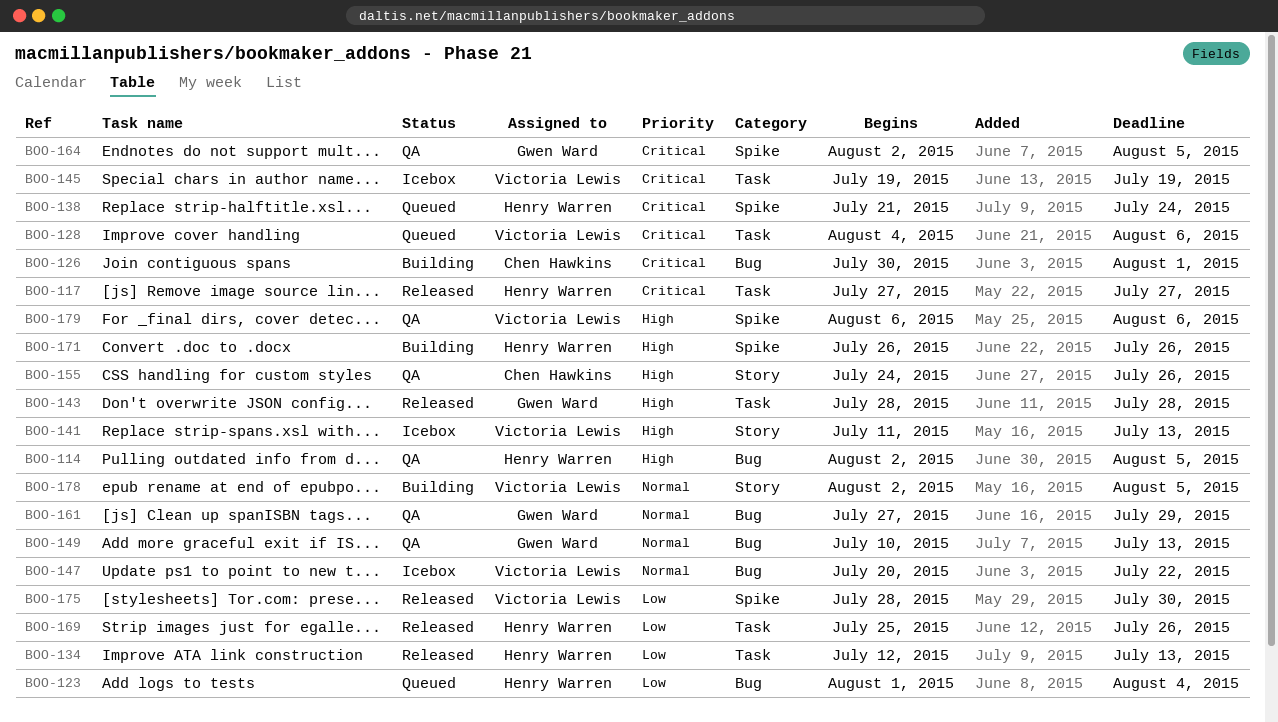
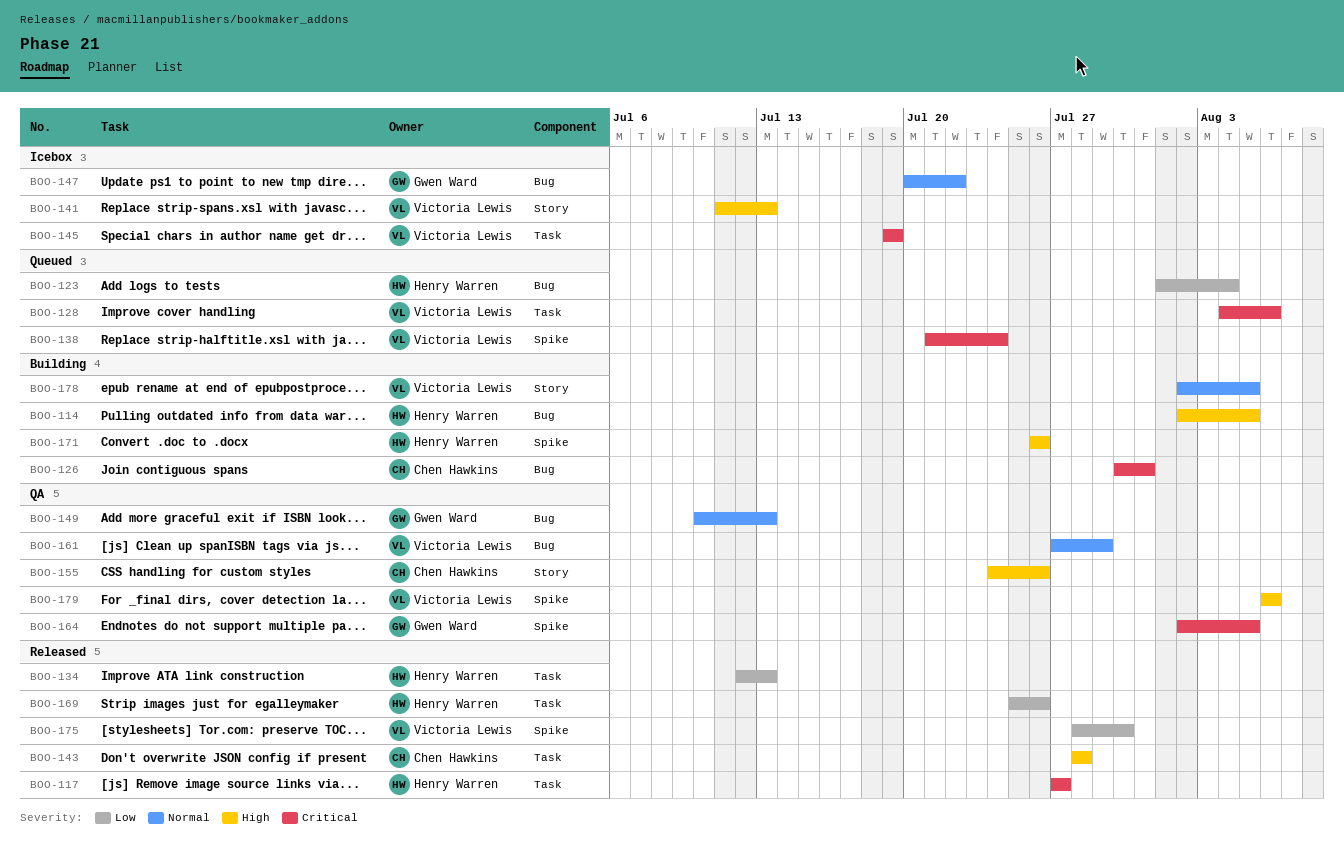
BOO-114, status: QA -> Building
BOO-126, due: Aug 1 -> Jul 31
BOO-138, owner: Henry Warren -> Victoria Lewis
BOO-143, owner: Gwen Ward -> Chen Hawkins
BOO-147, owner: Victoria Lewis -> Gwen Ward
BOO-161, owner: Gwen Ward -> Victoria Lewis

